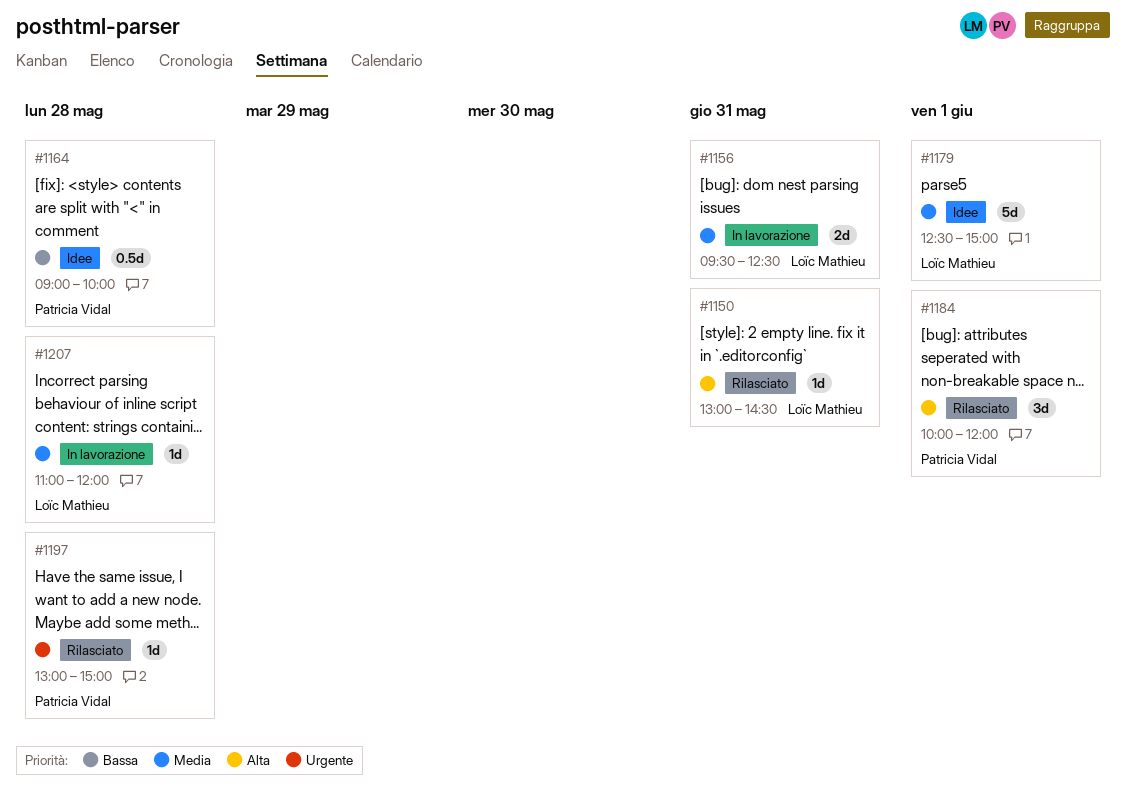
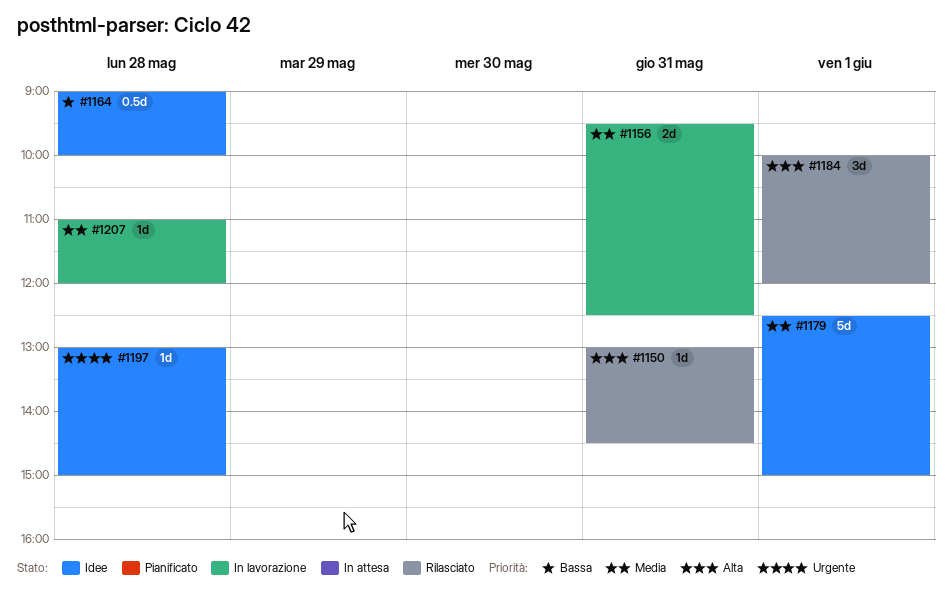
#1197, status: Rilasciato -> Idee

